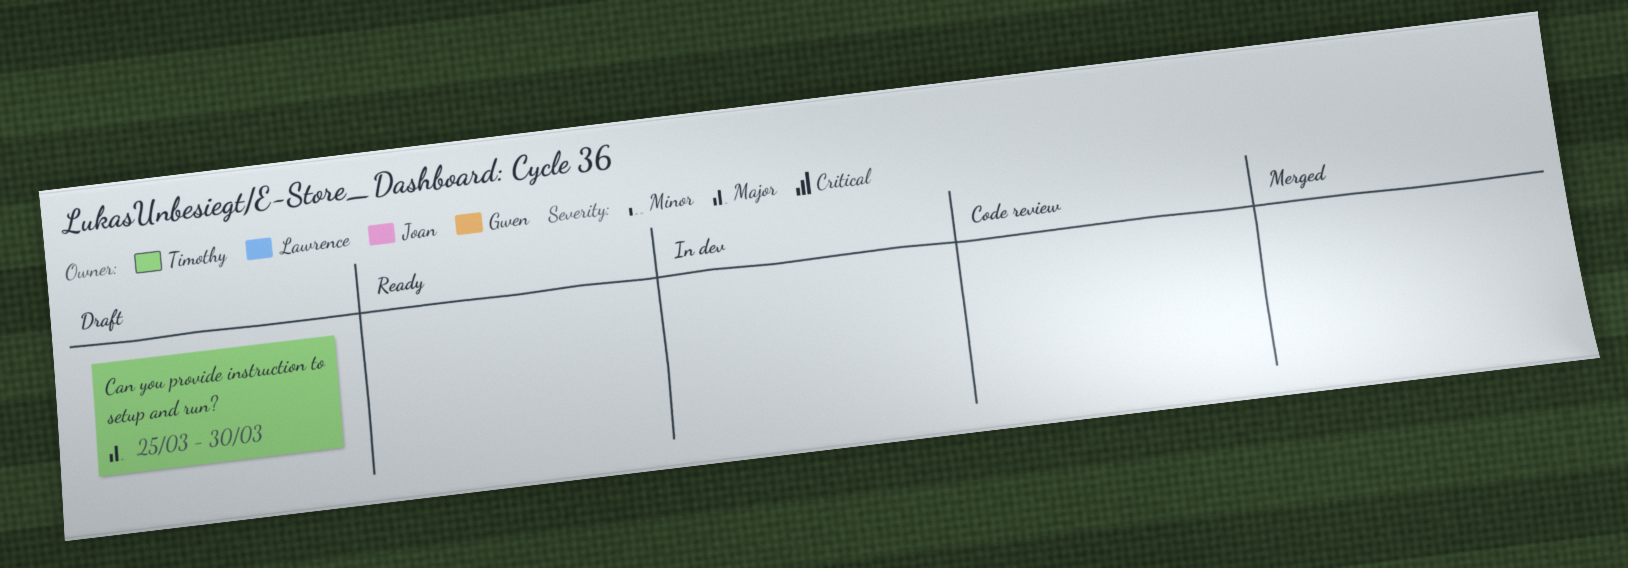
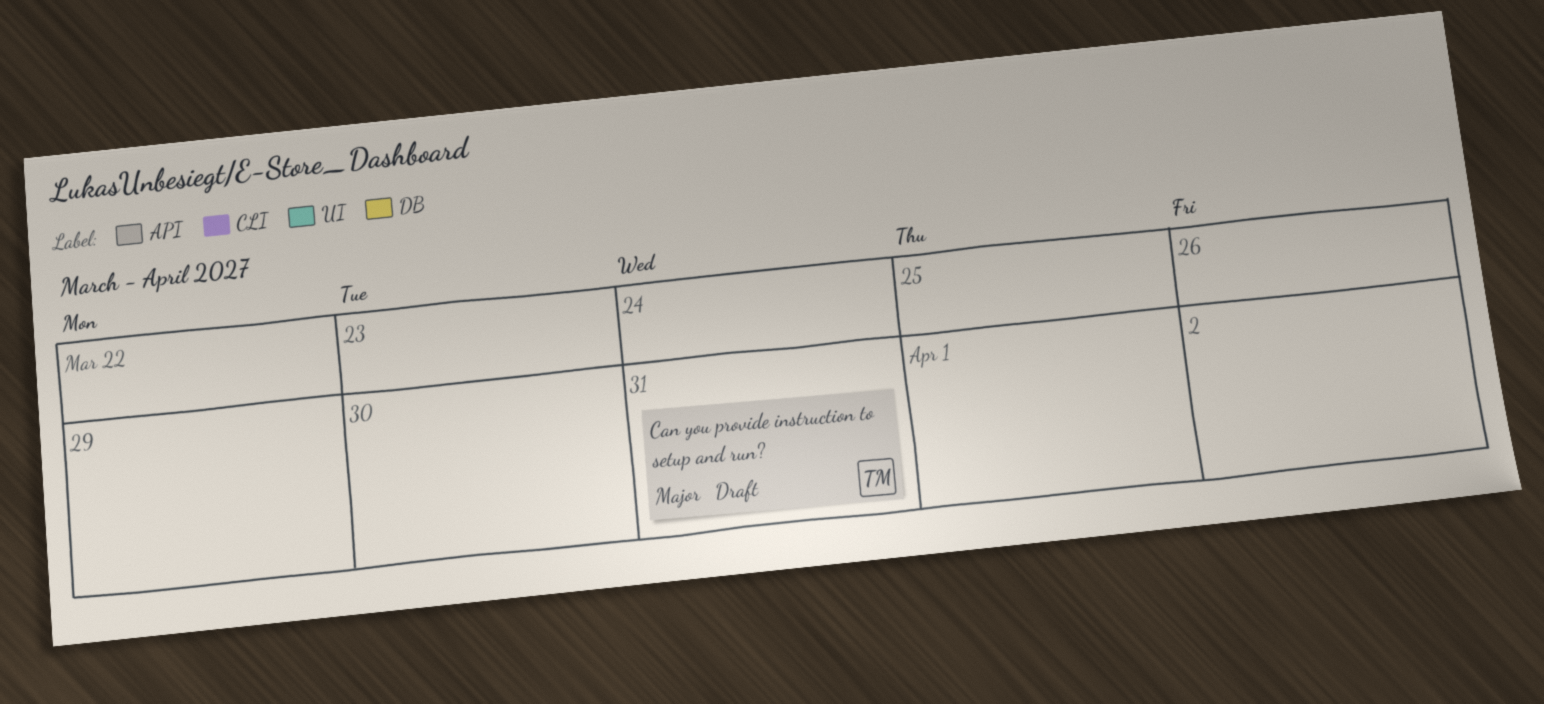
Can you provide instruction to setup and run?, due: Mar 30 -> Mar 31

